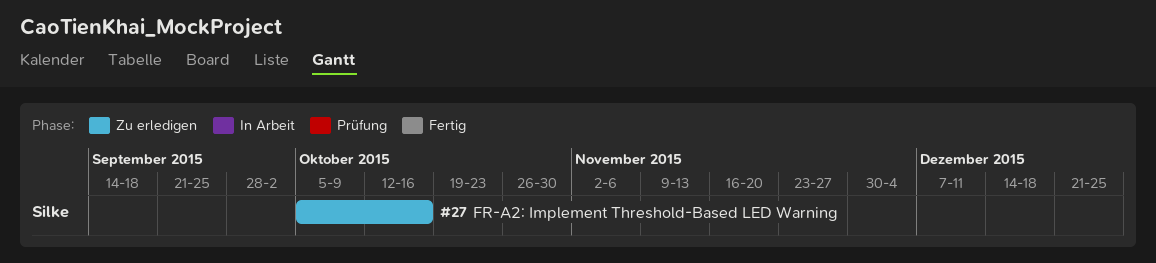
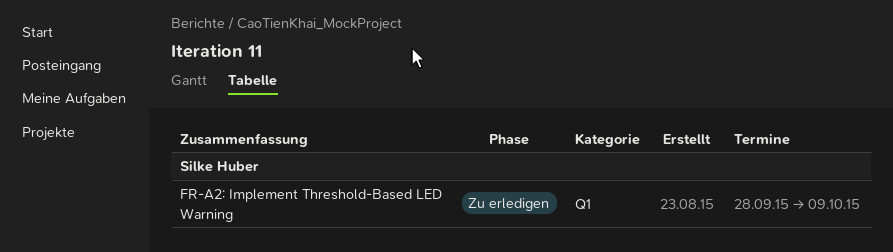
FR-A2: Implement Threshold-Based LED Warning, start: Oct 5 -> Sep 28
FR-A2: Implement Threshold-Based LED Warning, due: Oct 16 -> Oct 9

